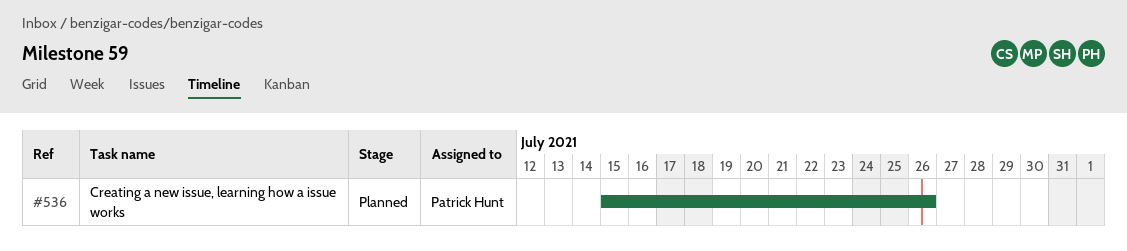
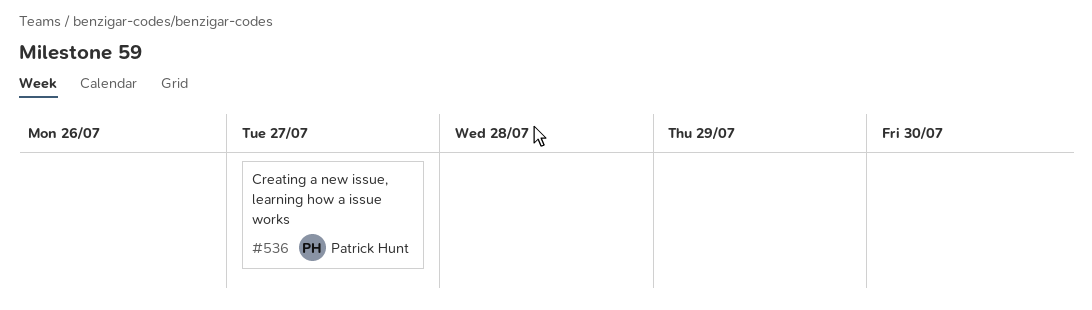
#536, due: Jul 26 -> Jul 27

